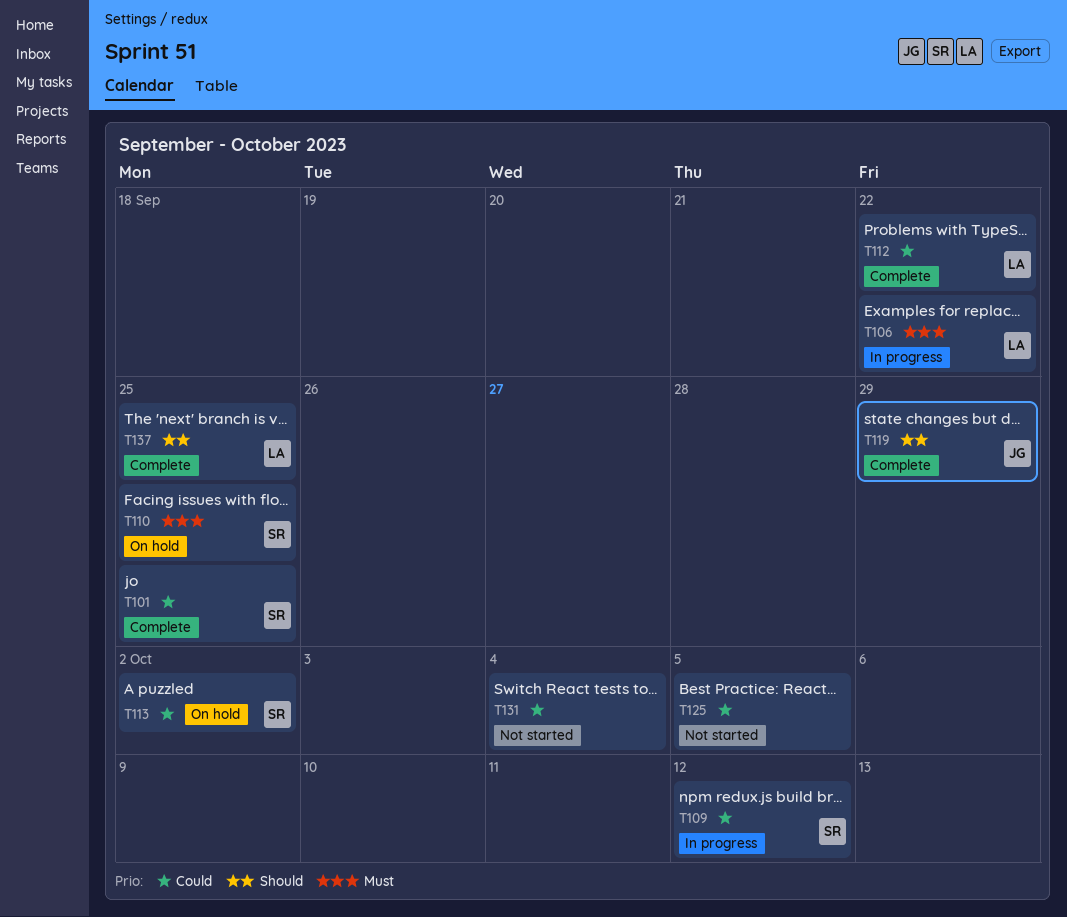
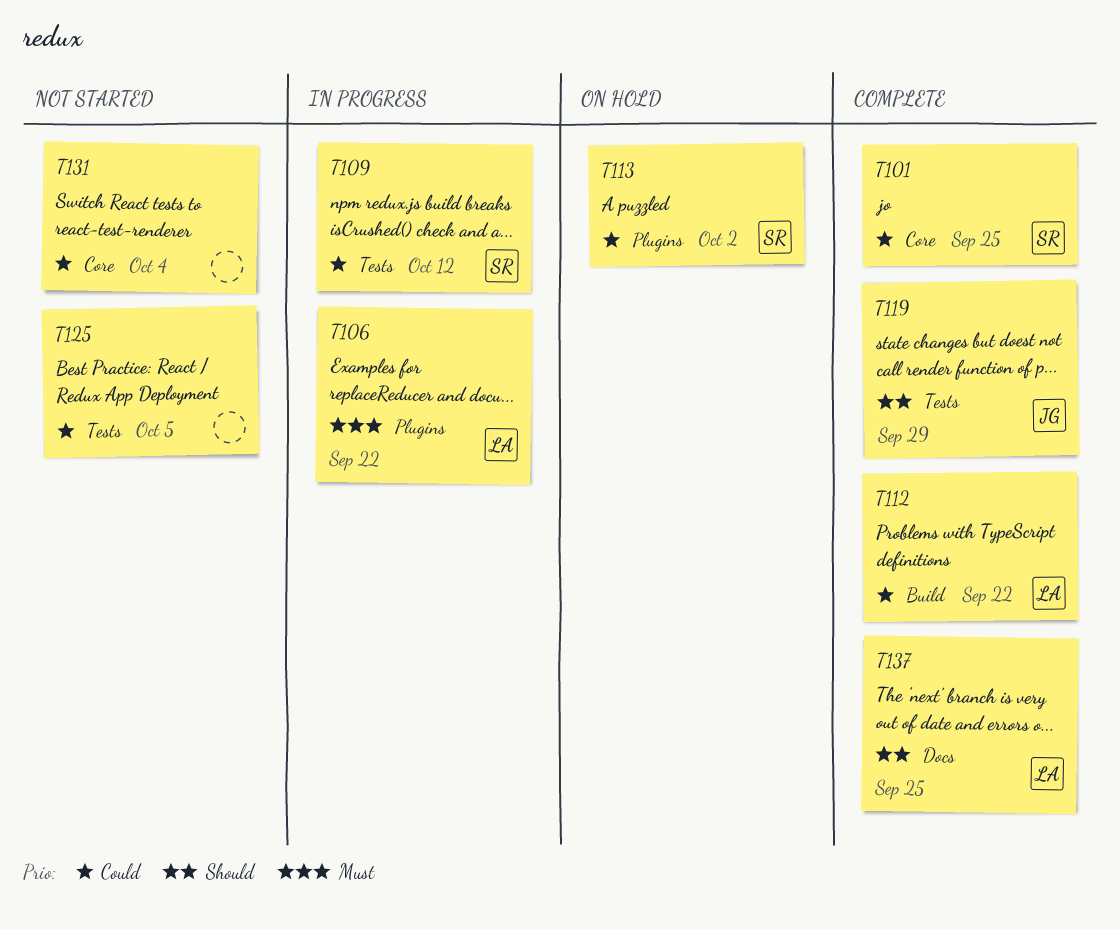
T110: present -> none

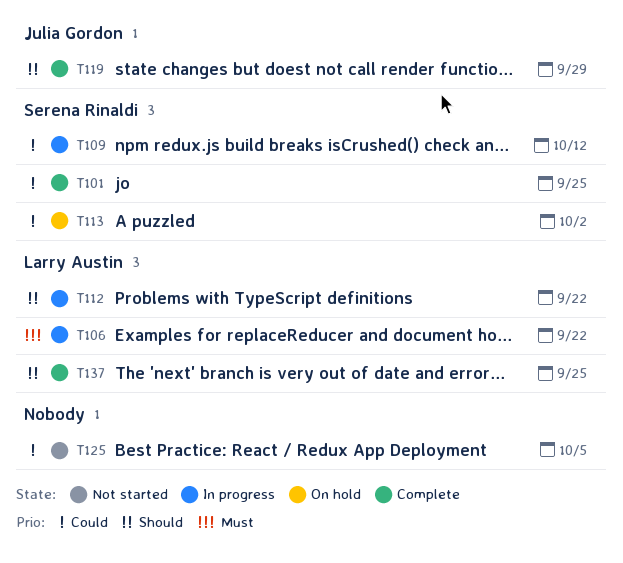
T112, status: Complete -> In progress
T112, priority: Could -> Should
T131: present -> none

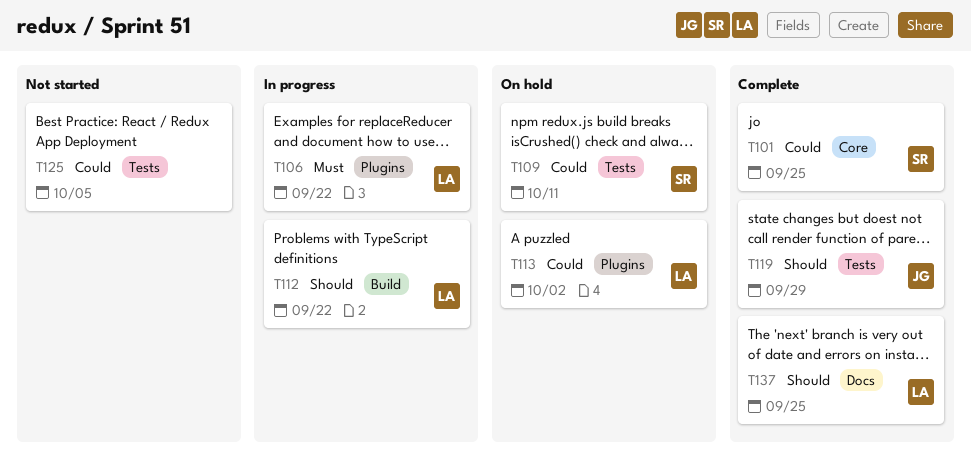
T109, status: In progress -> On hold
T109, due: Oct 12 -> Oct 11
T113, owner: Serena Rinaldi -> Larry Austin

